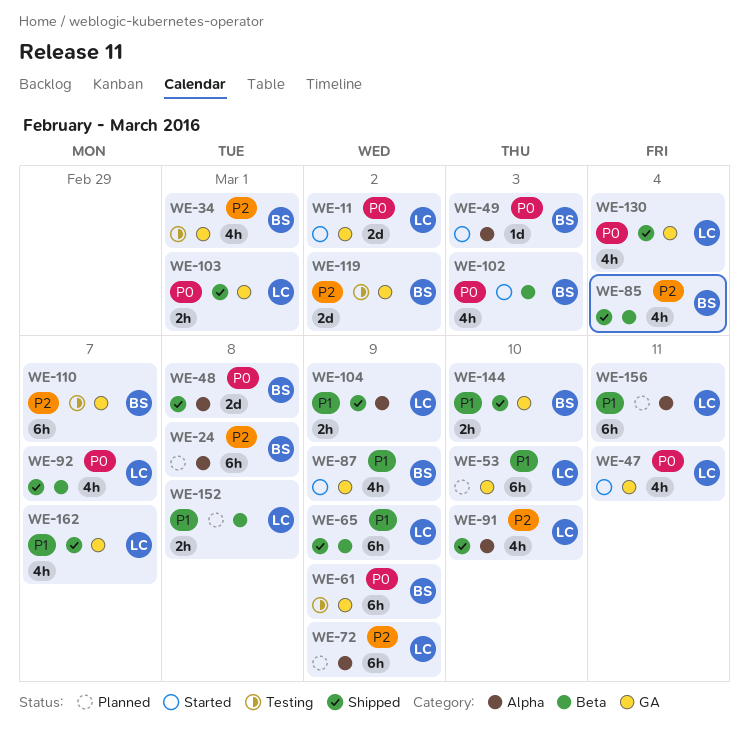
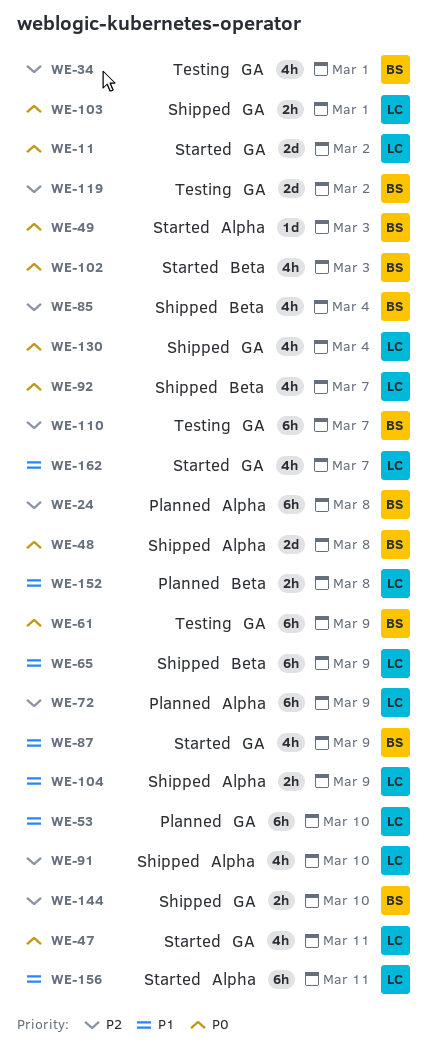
WE-144, priority: P1 -> P2
WE-156, status: Planned -> Started
WE-162, status: Shipped -> Started

